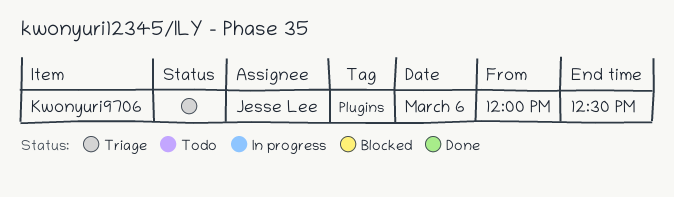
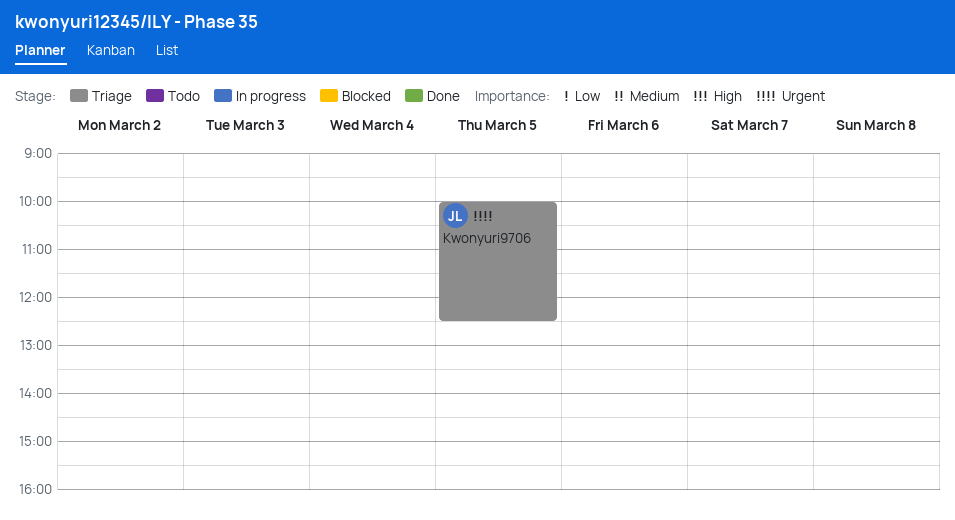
Kwonyuri9706, day: Mar 6 -> Mar 5
Kwonyuri9706, begins: 12:00 -> 10:00

